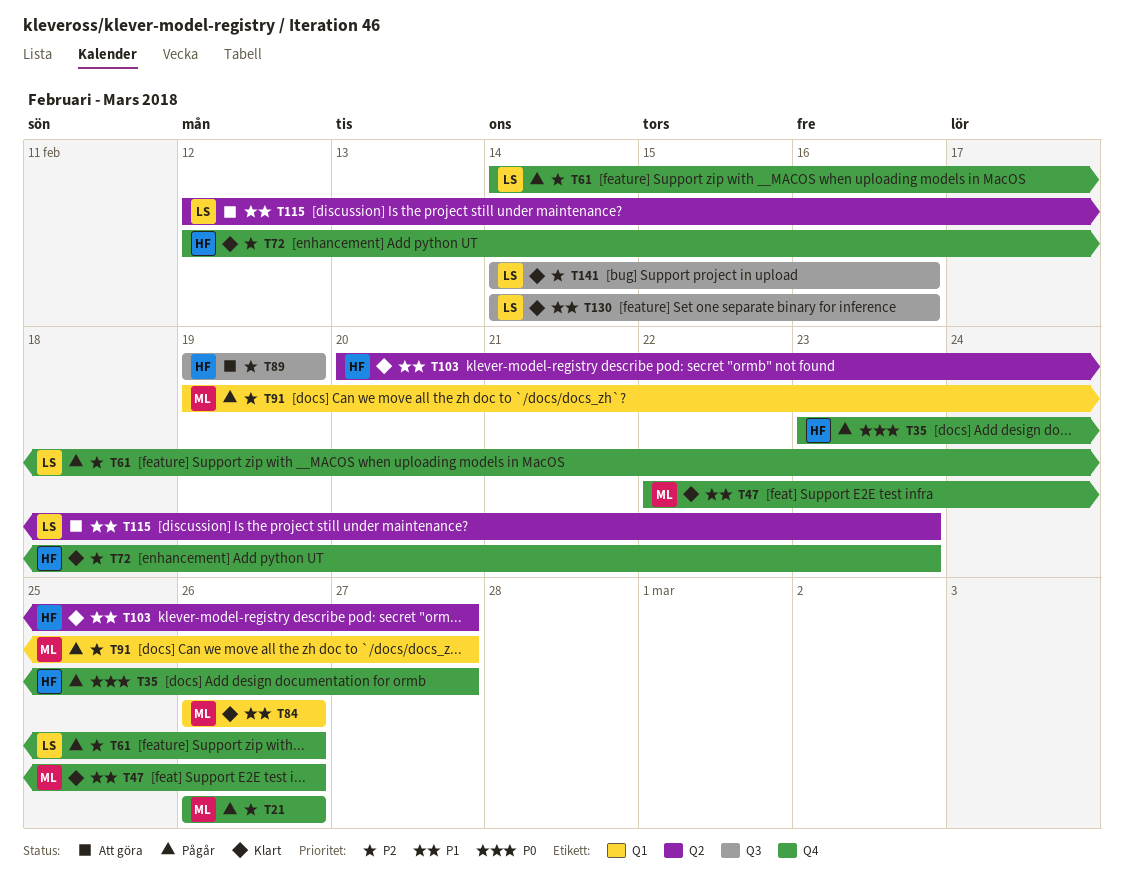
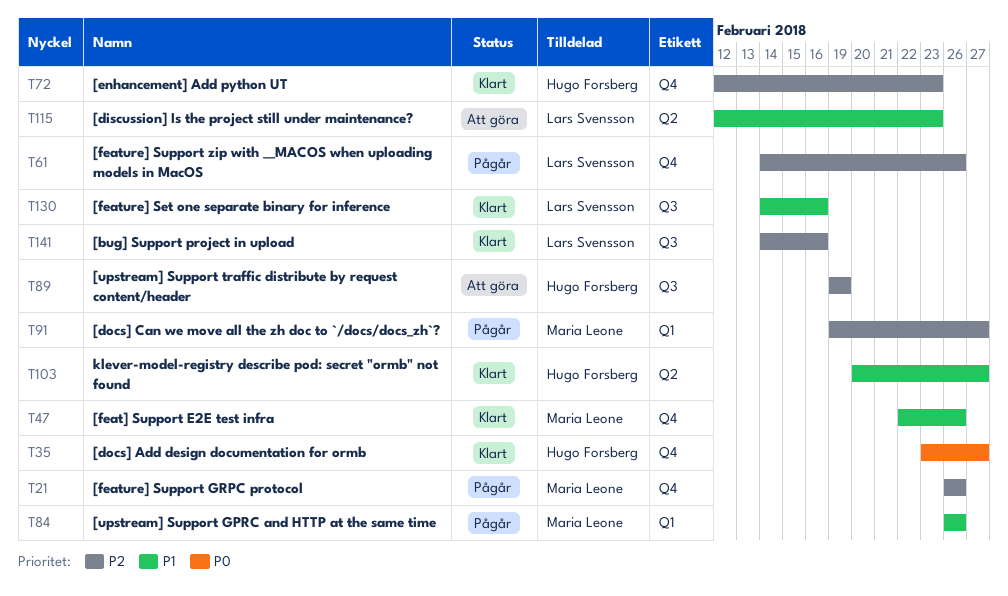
T35, status: Pågår -> Klart
T84, status: Klart -> Pågår

